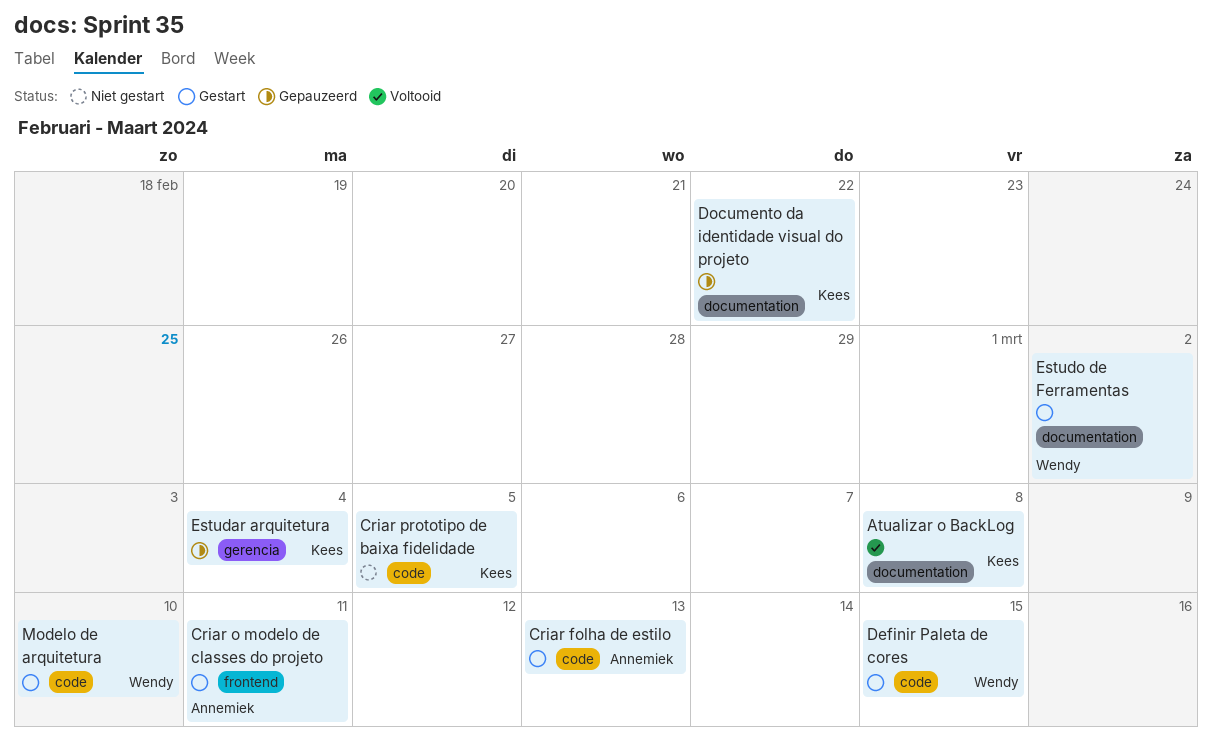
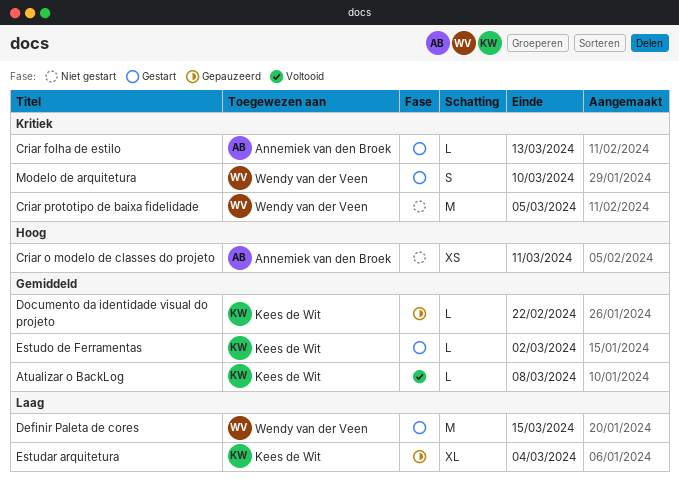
Criar o modelo de classes do projeto, status: Gestart -> Niet gestart
Criar prototipo de baixa fidelidade, owner: Kees de Wit -> Wendy van der Veen
Estudo de Ferramentas, owner: Wendy van der Veen -> Kees de Wit

